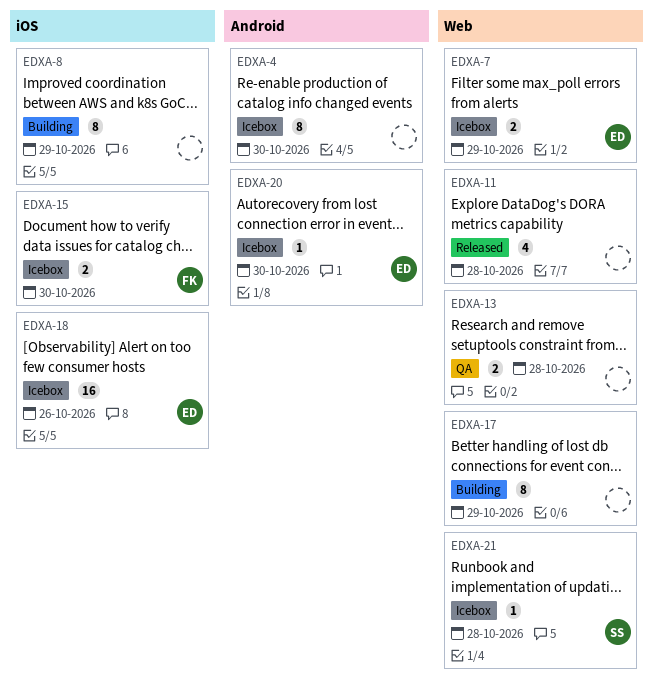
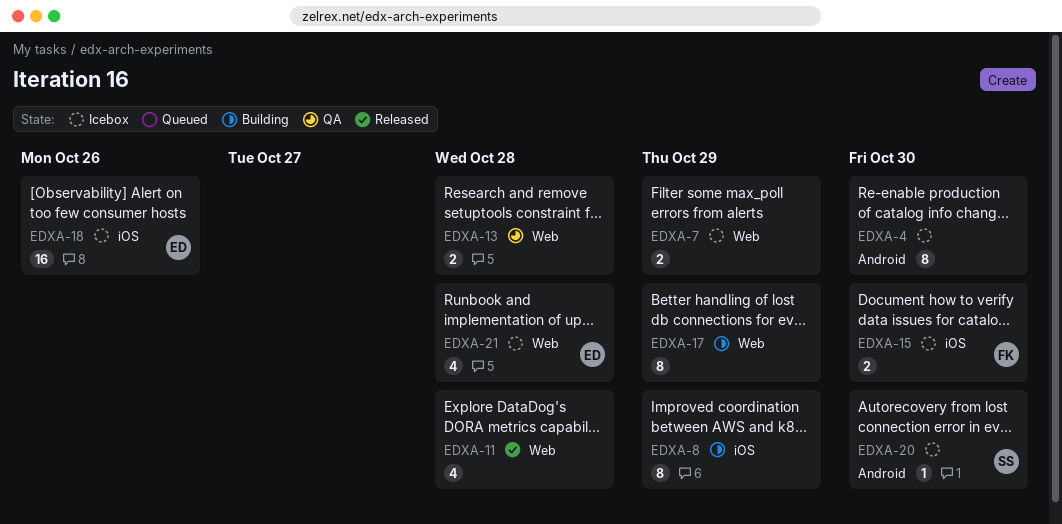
EDXA-7, owner: ED -> none
EDXA-20, owner: ED -> SS
EDXA-21, owner: SS -> ED
EDXA-21, estimate: 1 -> 4

